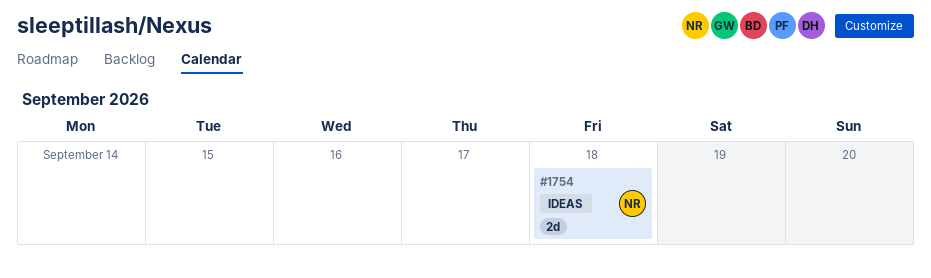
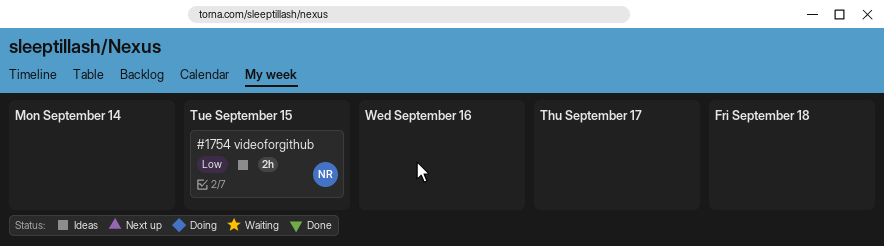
#1754, estimate: 2d -> 2h
#1754, due: Sep 18 -> Sep 15

